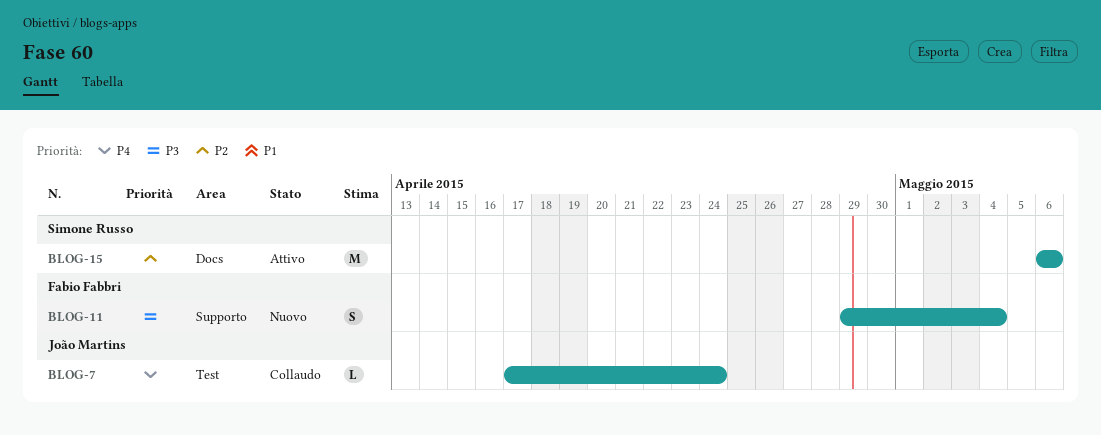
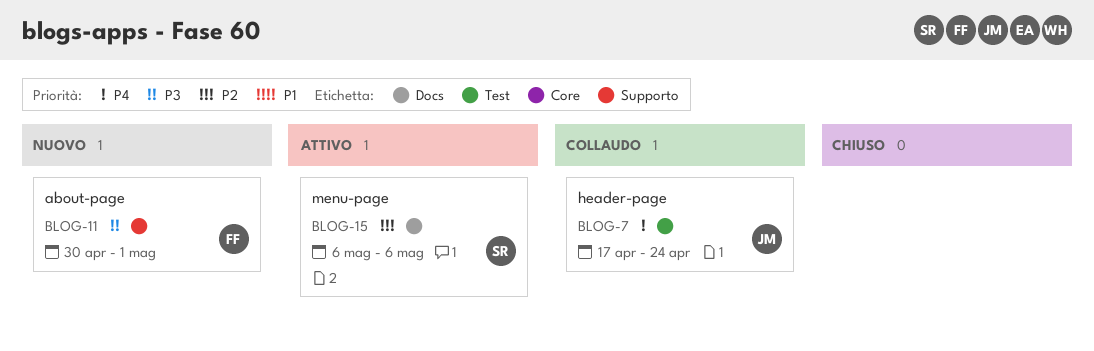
BLOG-11, start: Apr 29 -> Apr 30
BLOG-11, due: May 4 -> May 1

